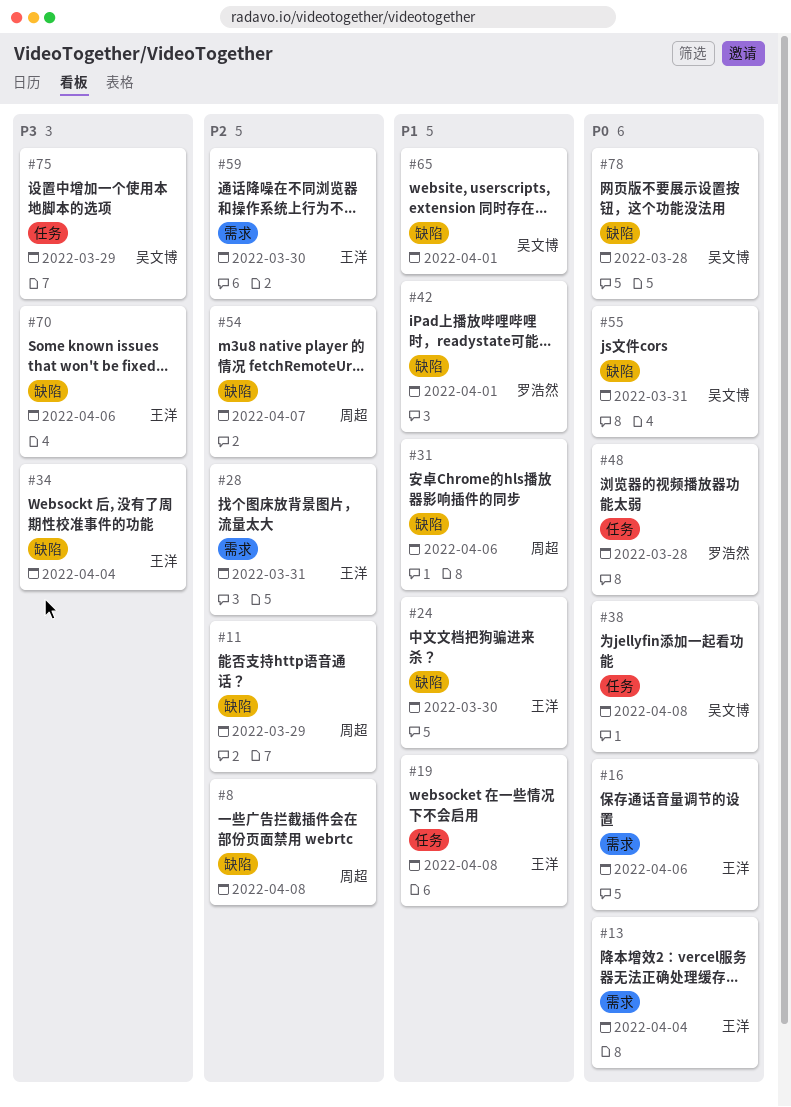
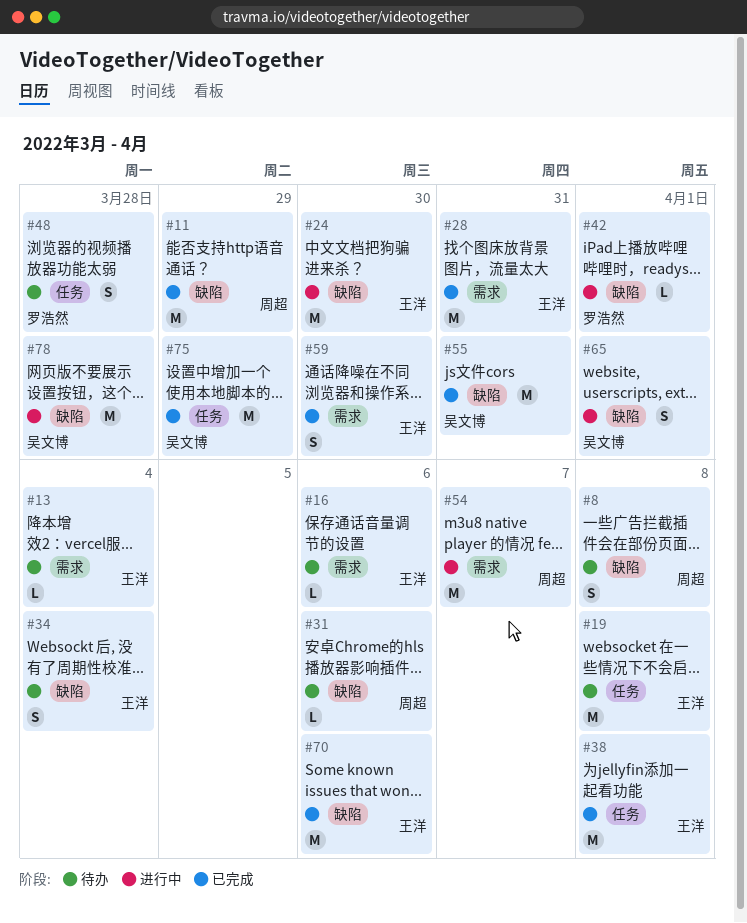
#38, owner: 吴文博 -> 王洋
#54, label: 缺陷 -> 需求

